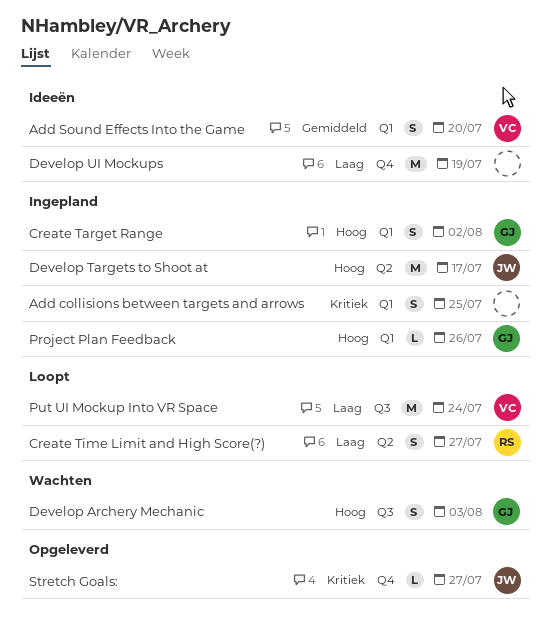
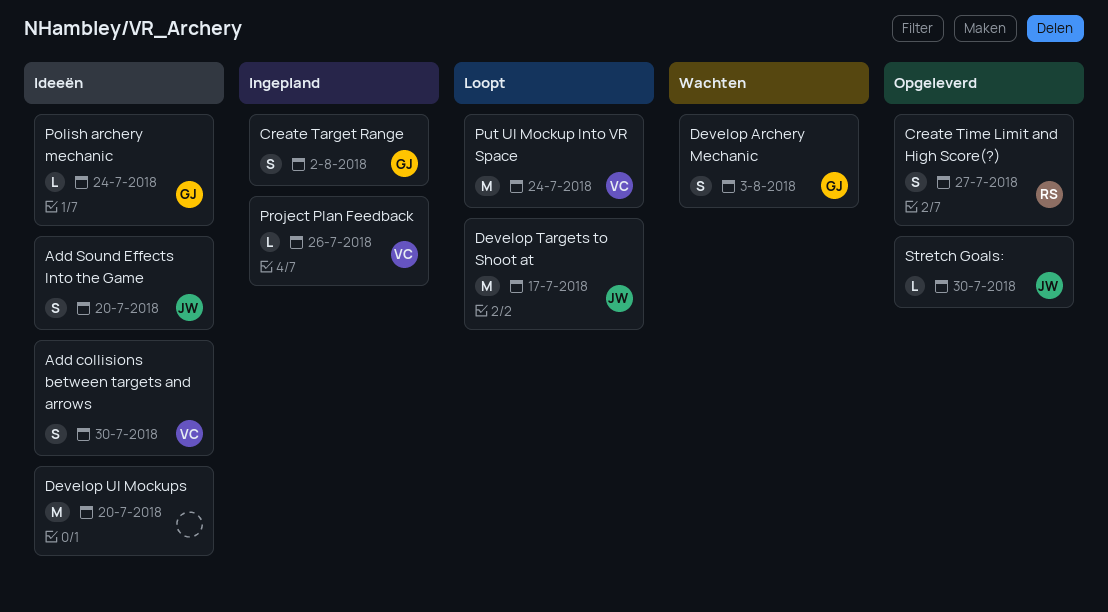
Add collisions between targets and arrows, status: Ingepland -> Ideeën
Add collisions between targets and arrows, owner: none -> VC
Add collisions between targets and arrows, due: Jul 25 -> Jul 30
Add Sound Effects Into the Game, owner: VC -> JW
Create Time Limit and High Score(?), status: Loopt -> Opgeleverd
Develop Targets to Shoot at, status: Ingepland -> Loopt
Develop UI Mockups, due: Jul 19 -> Jul 20
Polish archery mechanic: none -> present
Project Plan Feedback, owner: GJ -> VC
Stretch Goals:, due: Jul 27 -> Jul 30

